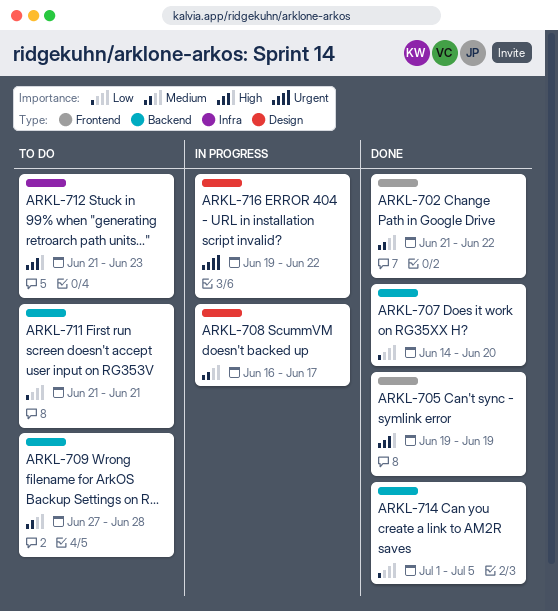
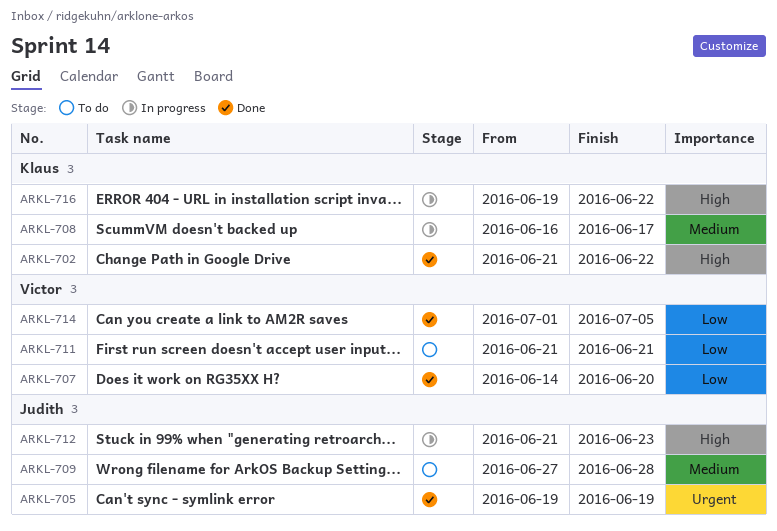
ARKL-702, priority: Medium -> High
ARKL-705, priority: High -> Urgent
ARKL-712, status: To do -> In progress
ARKL-716, priority: Urgent -> High

